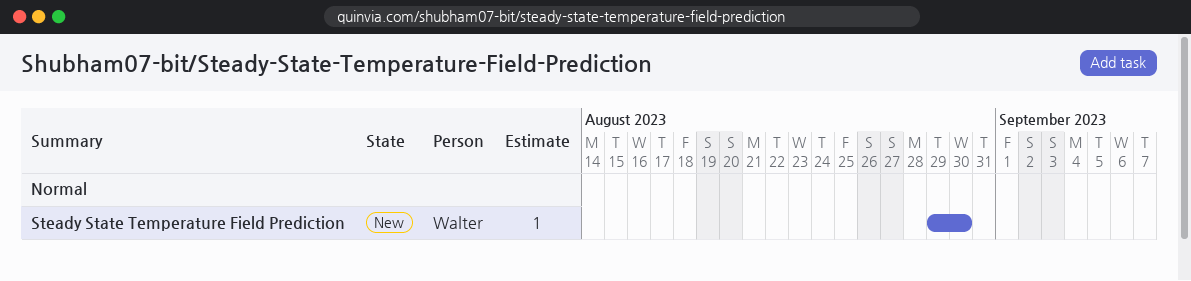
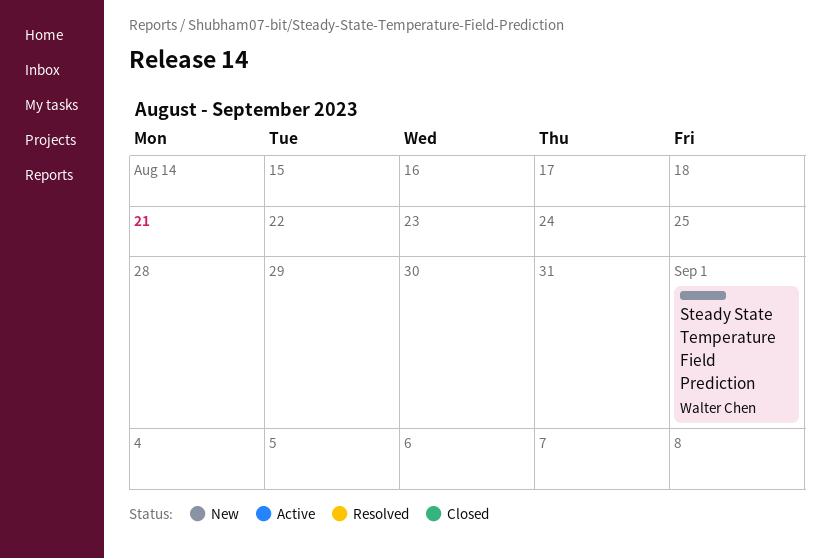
Steady State Temperature Field Prediction, due: Aug 30 -> Sep 1

